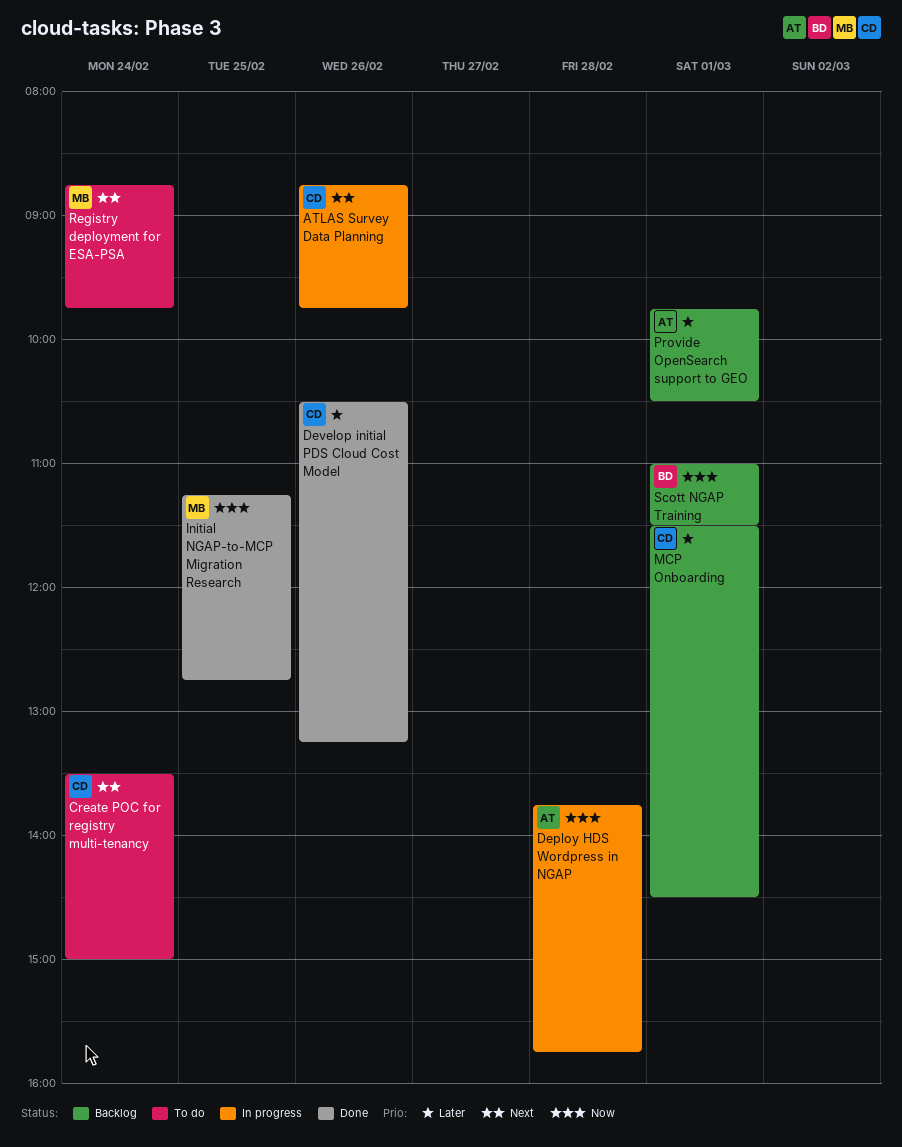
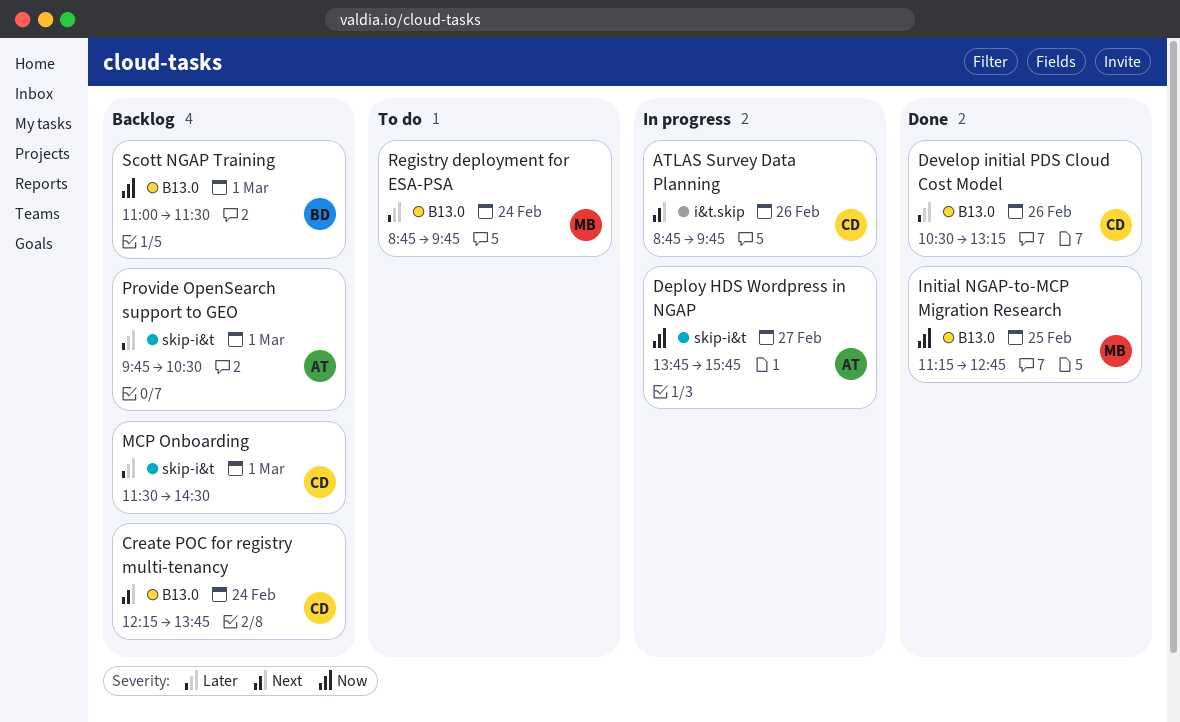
Create POC for registry multi-tenancy, status: To do -> Backlog
Create POC for registry multi-tenancy, begins: 13:30 -> 12:15
Create POC for registry multi-tenancy, ends: 15:00 -> 13:45
Deploy HDS Wordpress in NGAP, day: Feb 28 -> Feb 27
Registry deployment for ESA-PSA, priority: Next -> Later

